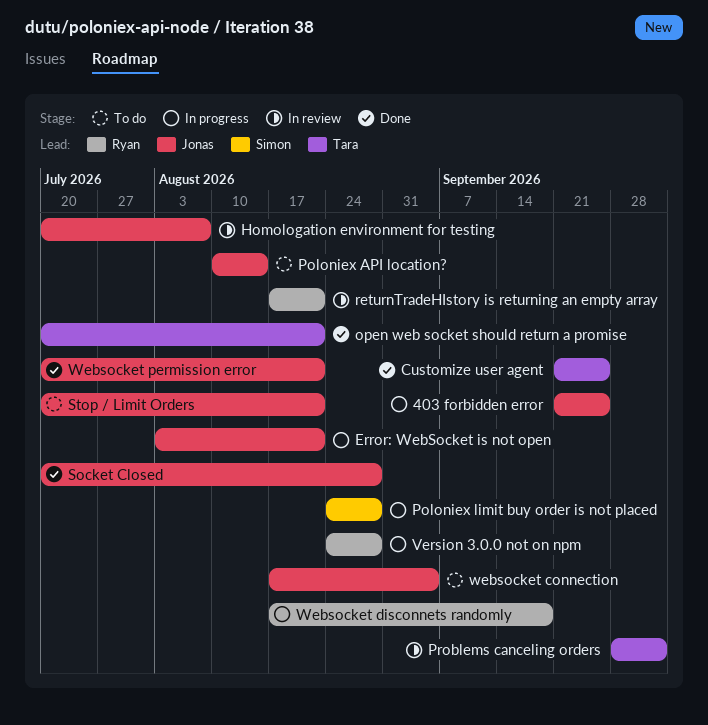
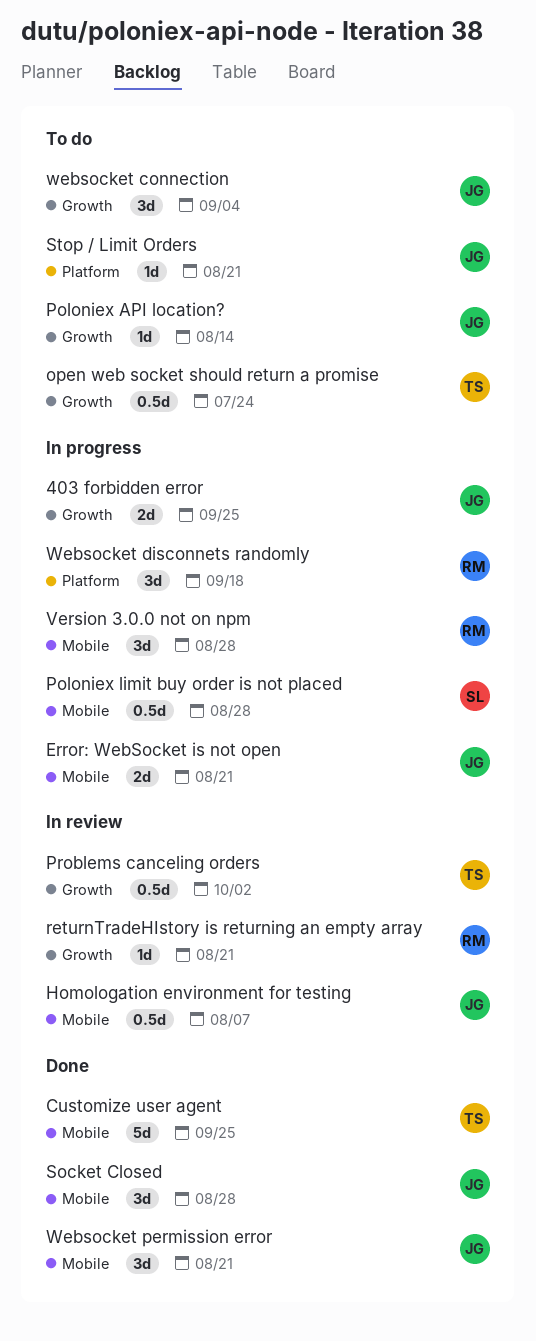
open web socket should return a promise, status: Done -> To do
open web socket should return a promise, due: Aug 21 -> Jul 24

